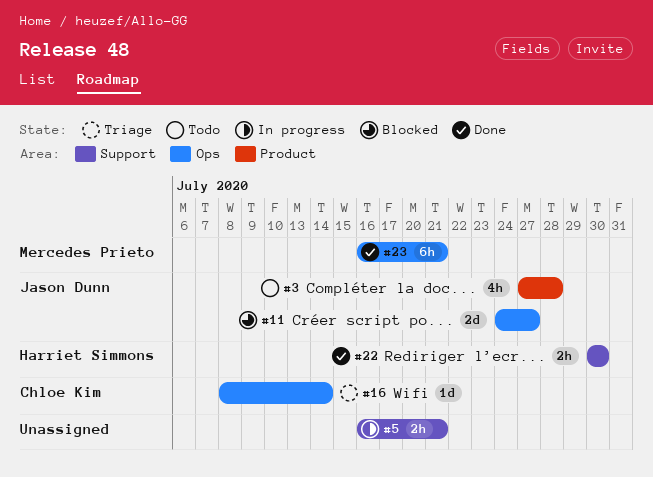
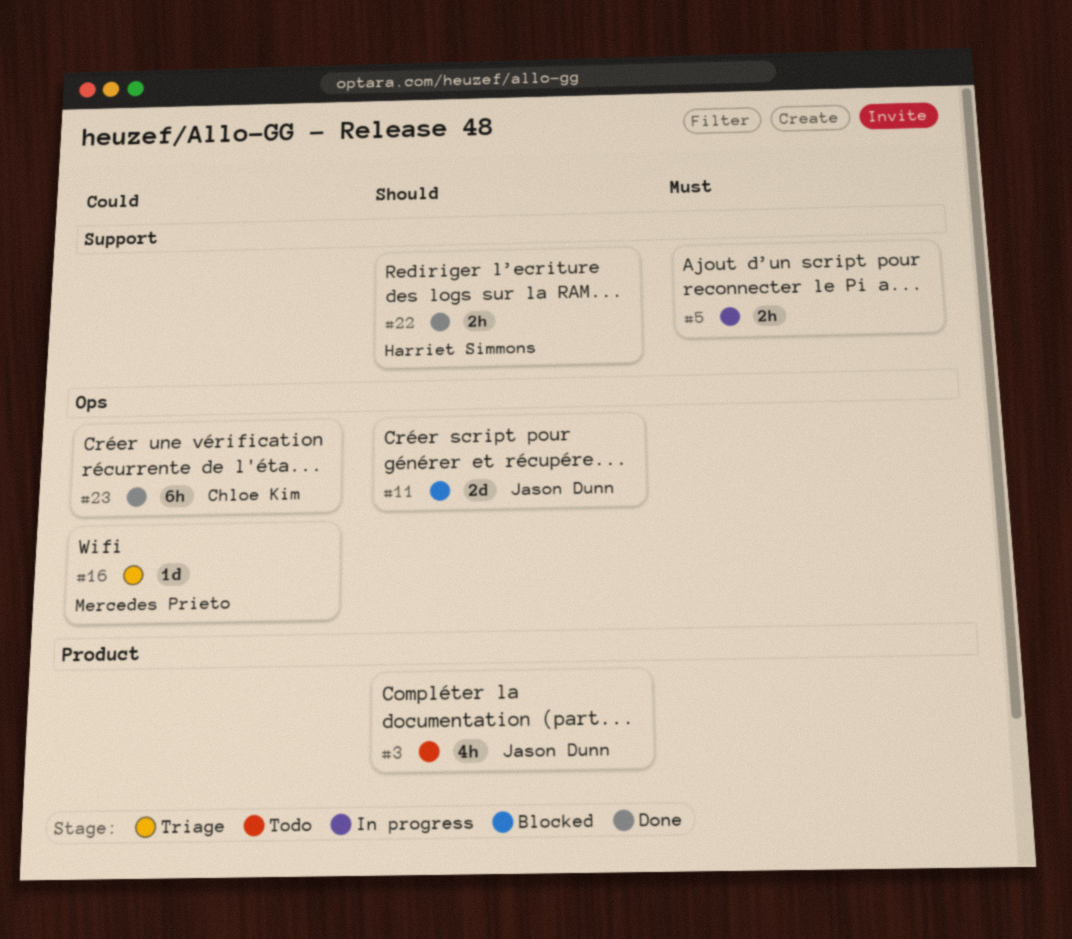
#16, owner: Chloe Kim -> Mercedes Prieto
#23, owner: Mercedes Prieto -> Chloe Kim

